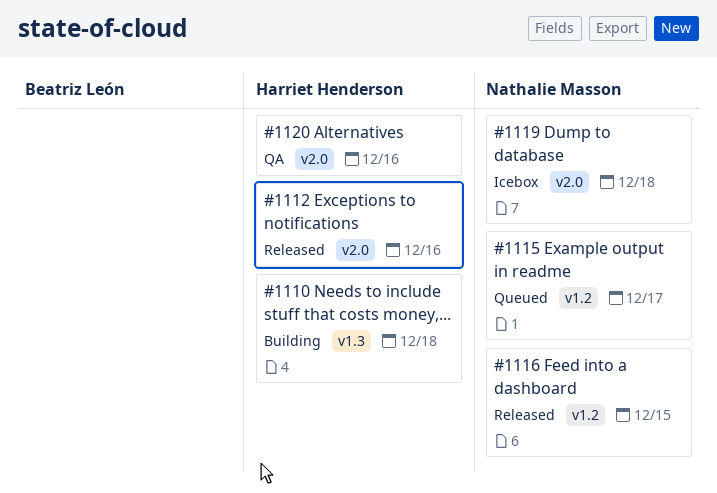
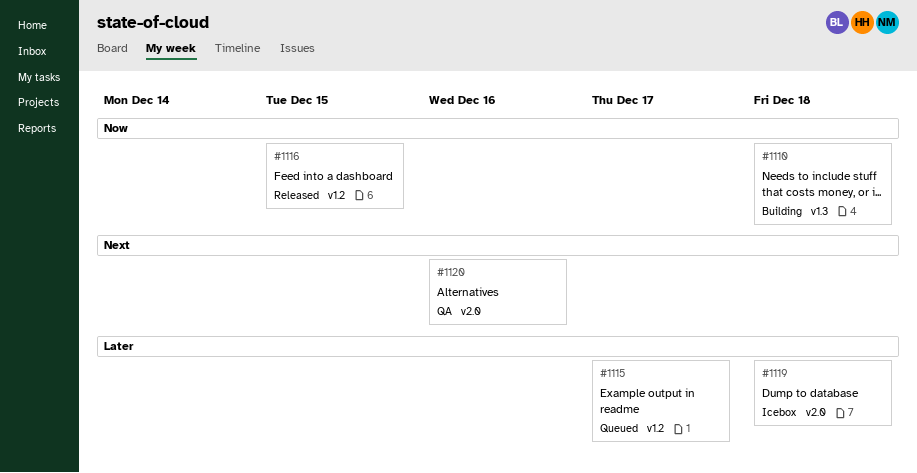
#1112: present -> none

